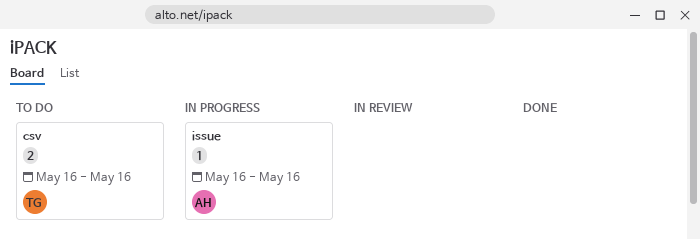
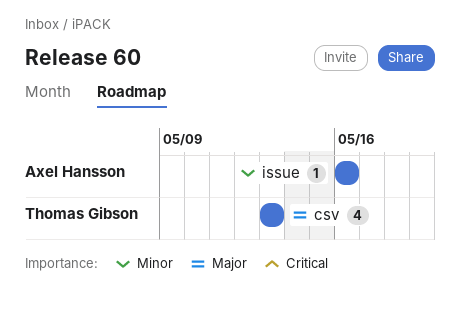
csv, estimate: 2 -> 4
csv, start: May 16 -> May 13
csv, due: May 16 -> May 13

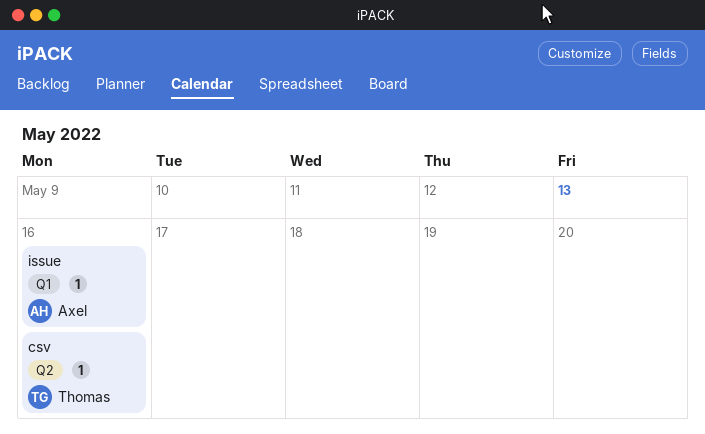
csv, estimate: 4 -> 1
csv, due: May 13 -> May 16

